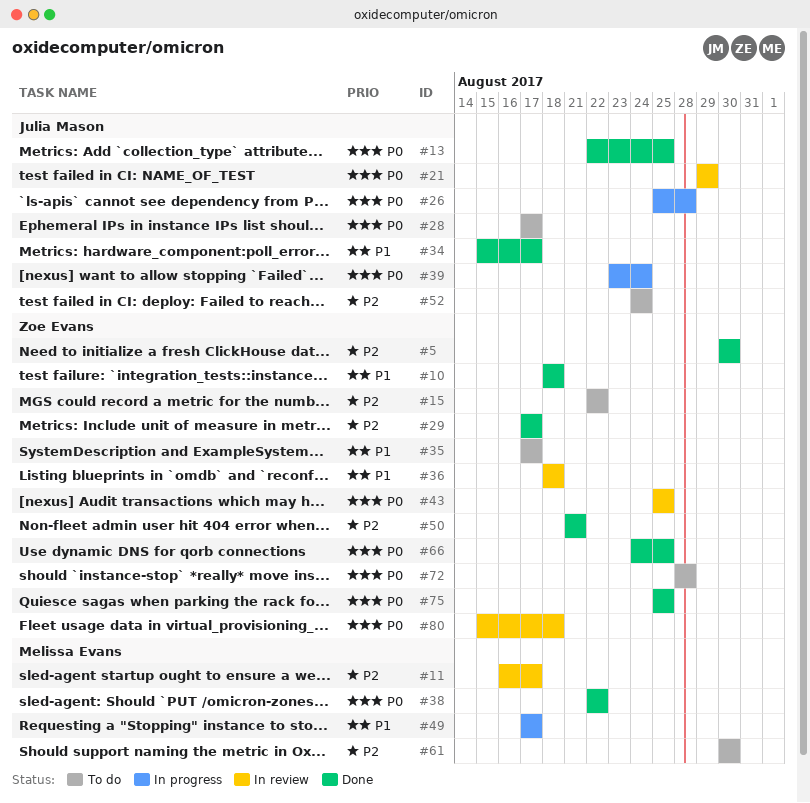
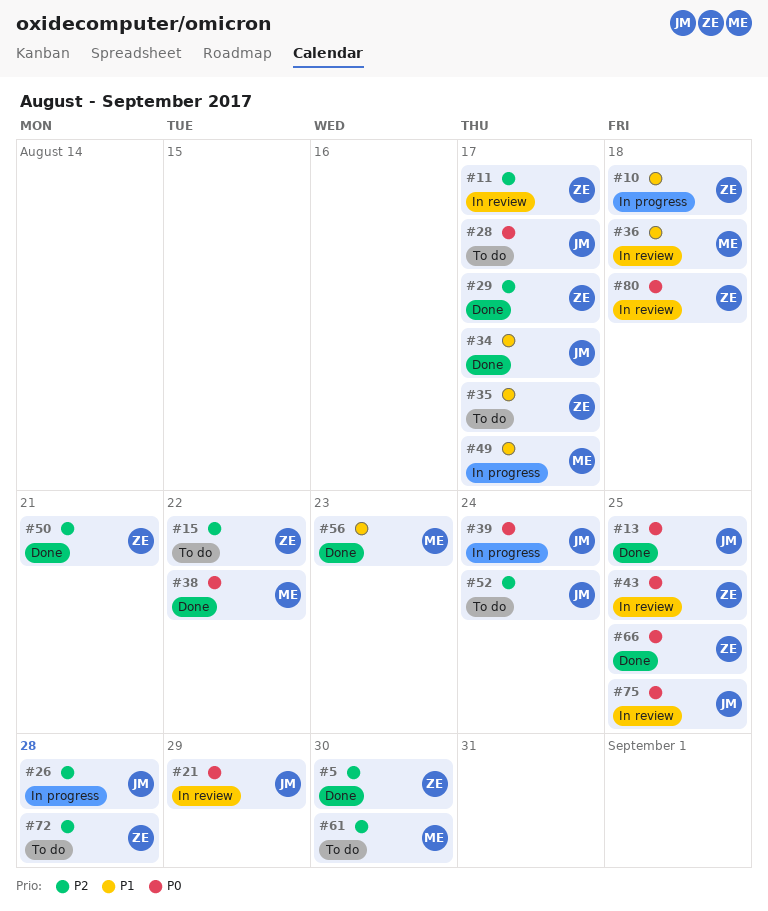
#10, status: Done -> In progress
#11, owner: Melissa Evans -> Zoe Evans
#26, priority: P0 -> P2
#36, owner: Zoe Evans -> Melissa Evans
#56: none -> present
#72, priority: P0 -> P2
#75, status: Done -> In review
#75, owner: Zoe Evans -> Julia Mason

